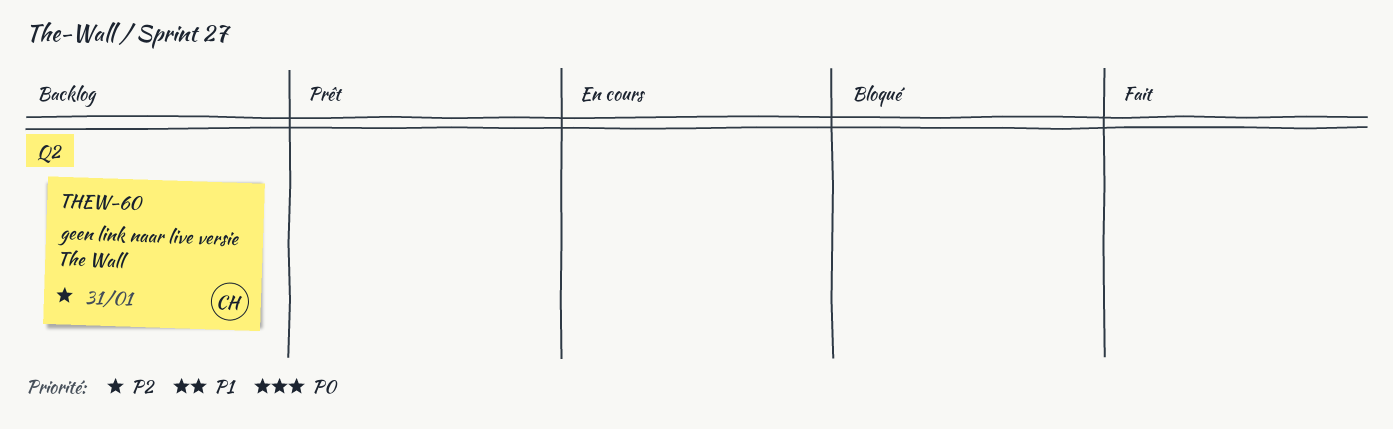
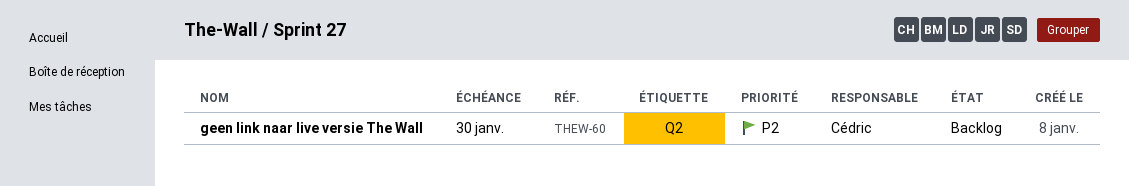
THEW-60, due: Jan 31 -> Jan 30

